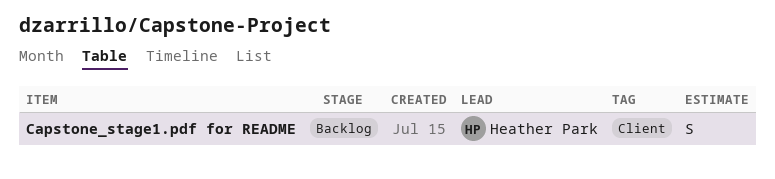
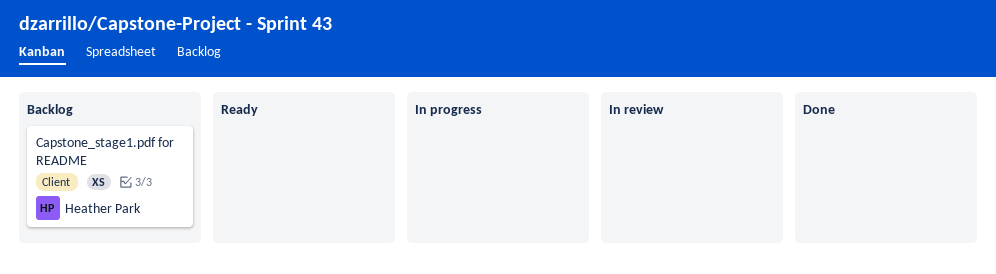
Capstone_stage1.pdf for README, estimate: S -> XS

